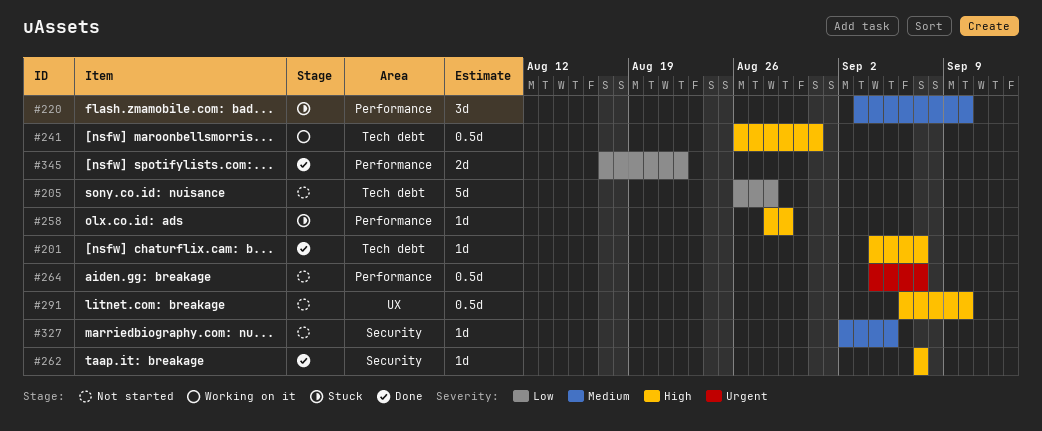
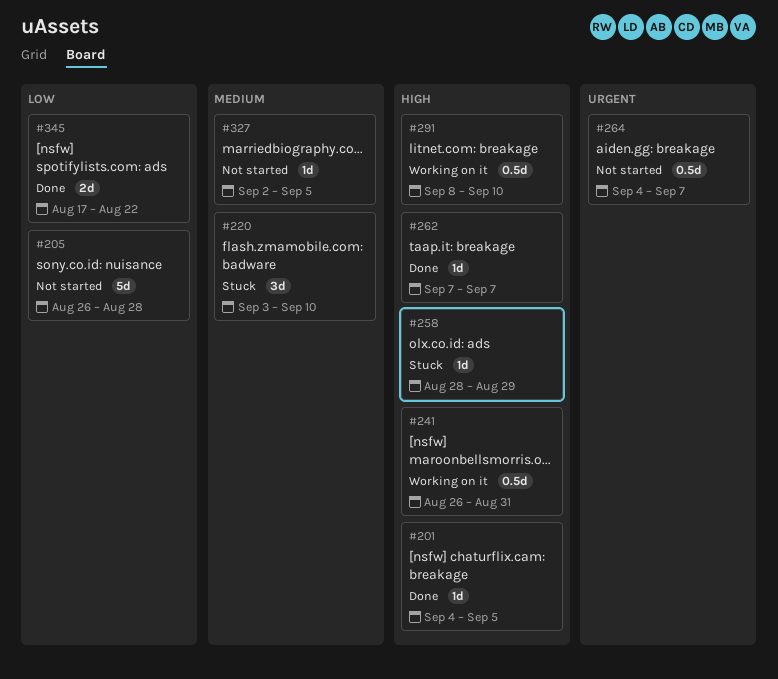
#201, due: Sep 7 -> Sep 5
#291, status: Not started -> Working on it
#291, start: Sep 6 -> Sep 8

